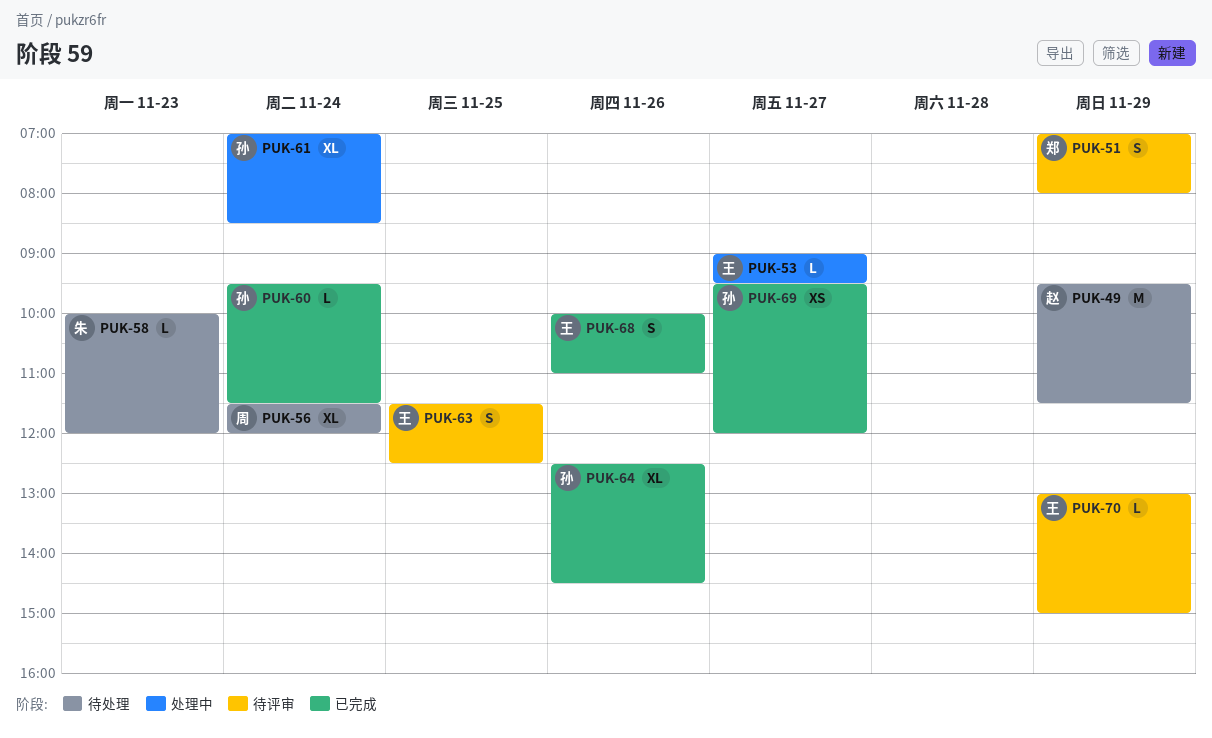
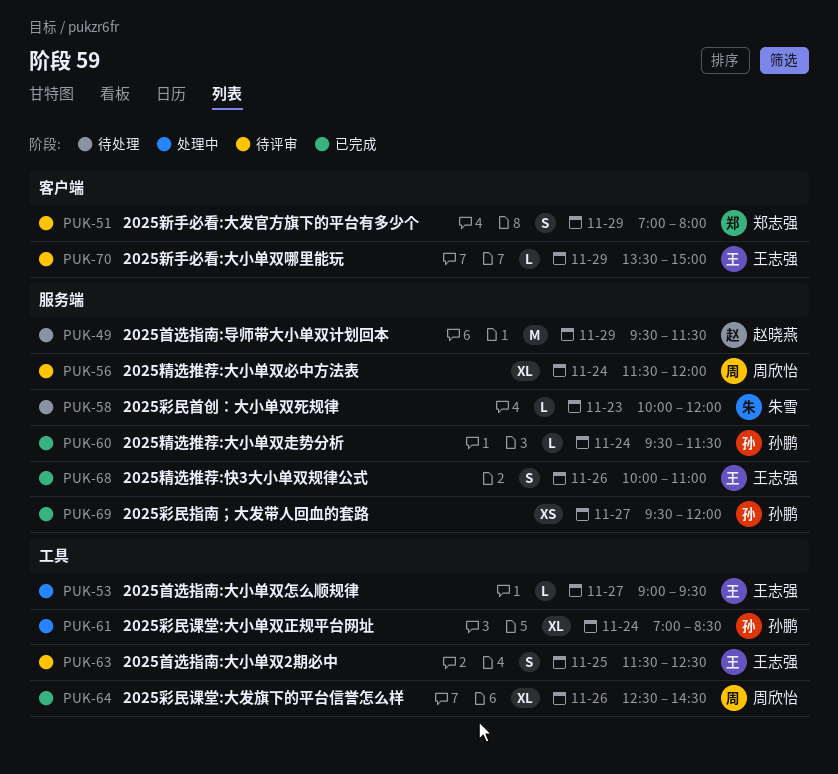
PUK-56, status: 待处理 -> 待评审
PUK-64, owner: 孙鹏 -> 周欣怡
PUK-70, begins: 13:00 -> 13:30

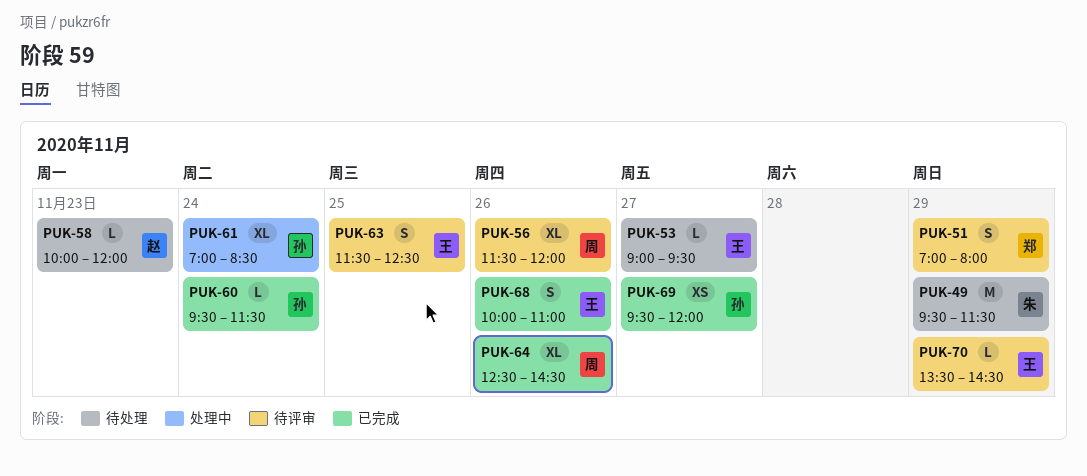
PUK-49, owner: 赵晓燕 -> 朱雪
PUK-53, status: 处理中 -> 待处理
PUK-56, day: Nov 24 -> Nov 26
PUK-58, owner: 朱雪 -> 赵晓燕
PUK-70, ends: 15:00 -> 14:30

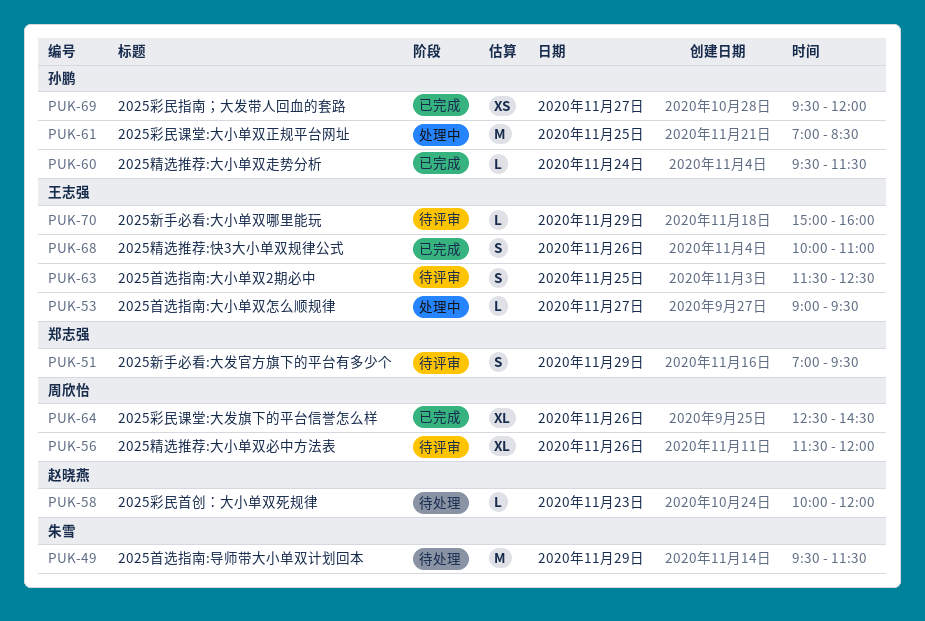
PUK-51, ends: 08:00 -> 09:30
PUK-53, status: 待处理 -> 处理中
PUK-61, estimate: XL -> M
PUK-61, day: Nov 24 -> Nov 25
PUK-70, begins: 13:30 -> 15:00
PUK-70, ends: 14:30 -> 16:00

